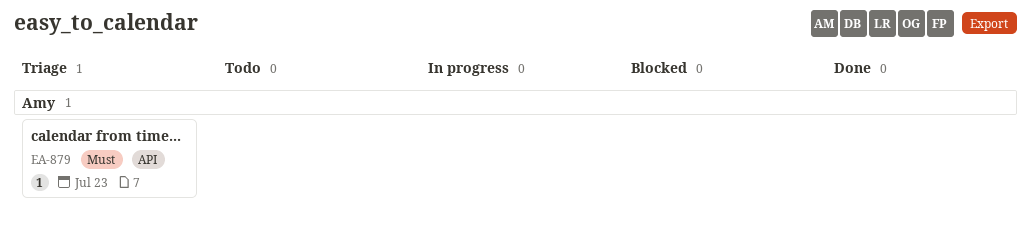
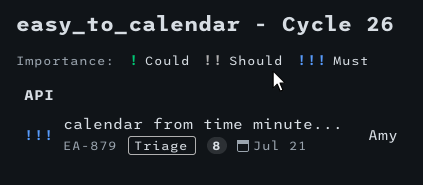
EA-879, estimate: 1 -> 8
EA-879, due: Jul 23 -> Jul 21

